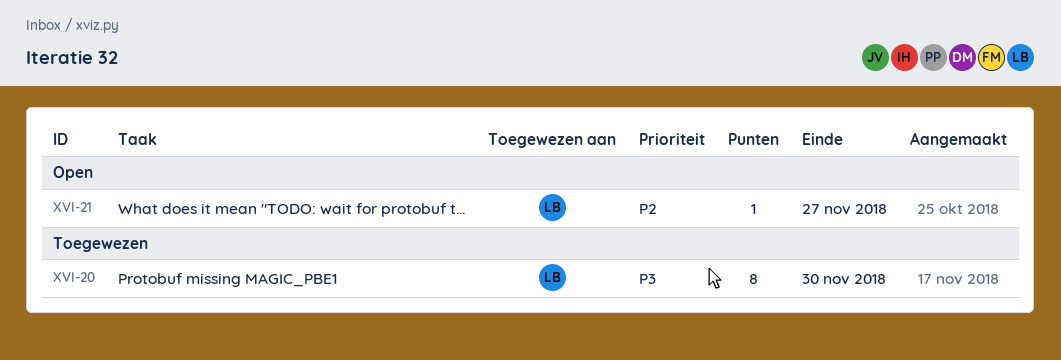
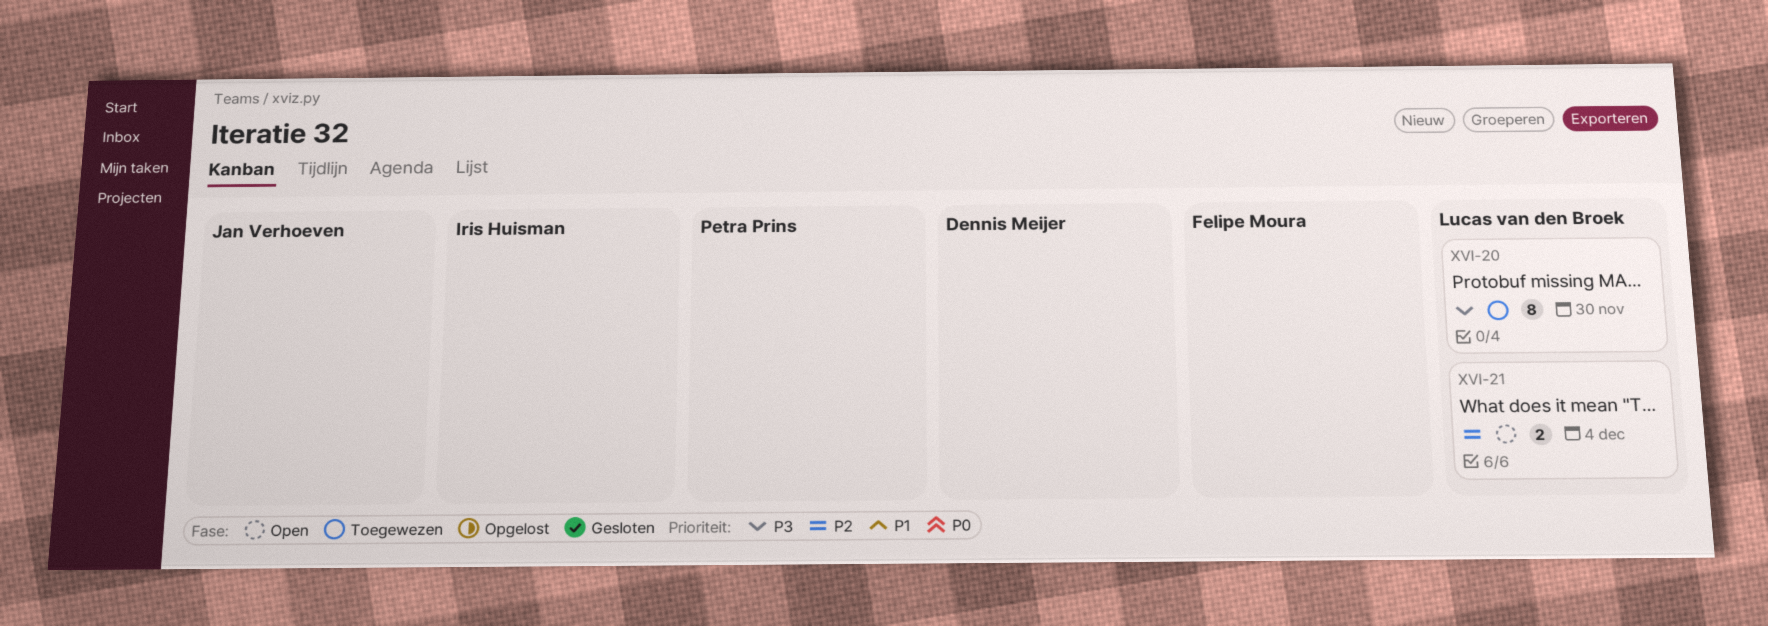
XVI-21, estimate: 1 -> 2
XVI-21, due: Nov 27 -> Dec 4

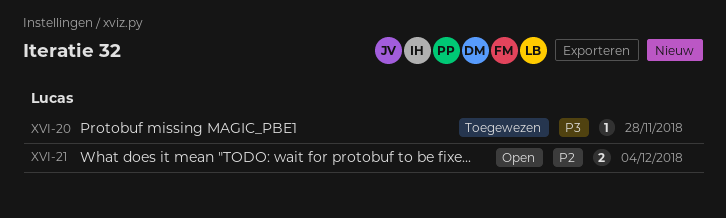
XVI-20, estimate: 8 -> 1
XVI-20, due: Nov 30 -> Nov 28

